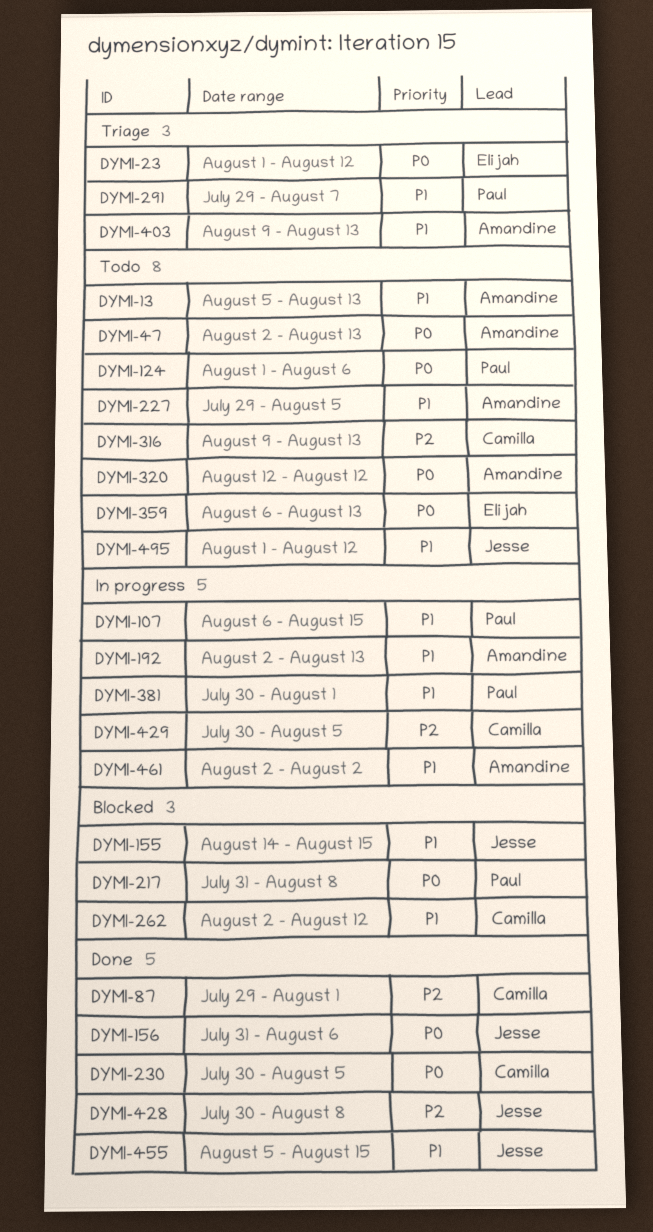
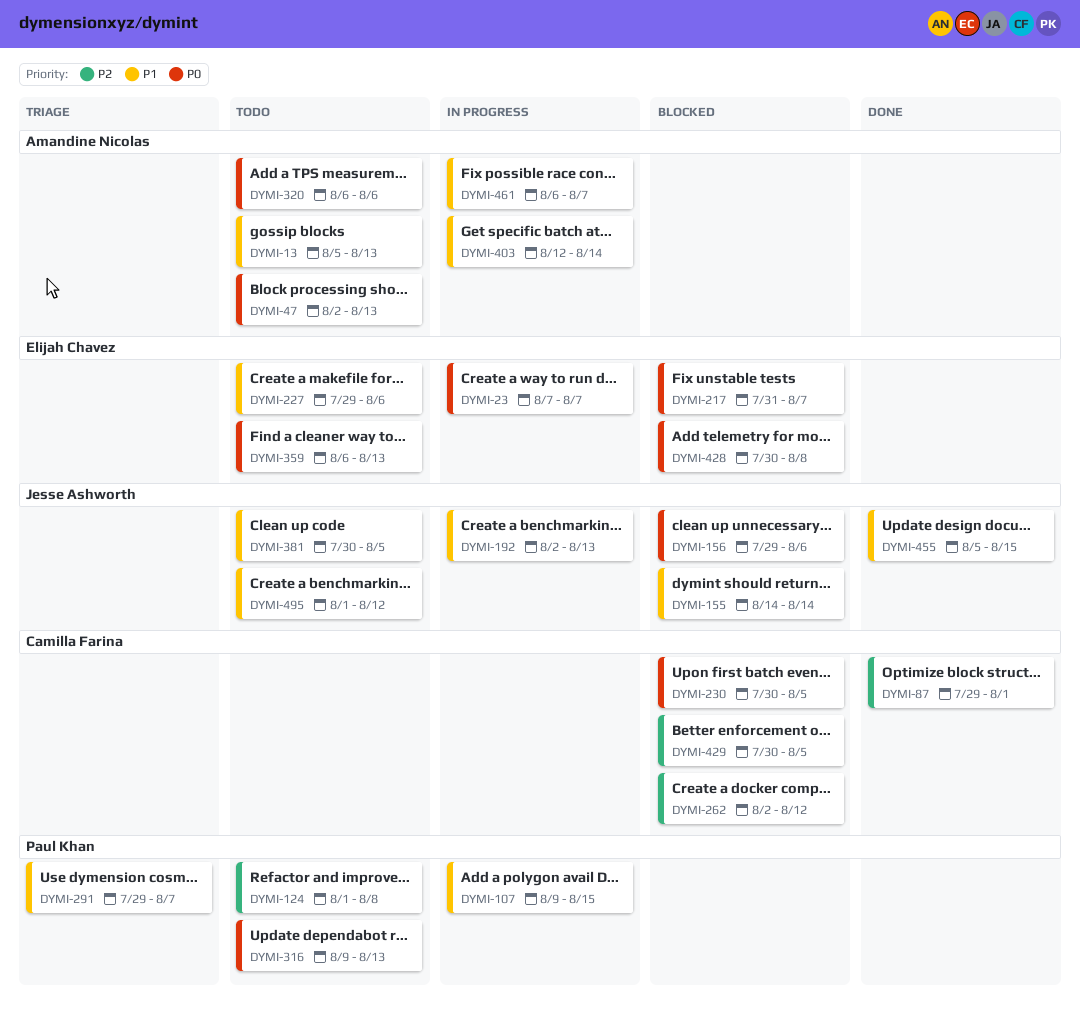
DYMI-23, status: Triage -> In progress
DYMI-23, start: Aug 1 -> Aug 7
DYMI-23, due: Aug 12 -> Aug 7
DYMI-107, start: Aug 6 -> Aug 9
DYMI-124, priority: P0 -> P2
DYMI-124, due: Aug 6 -> Aug 8
DYMI-155, due: Aug 15 -> Aug 14
DYMI-156, status: Done -> Blocked
DYMI-156, start: Jul 31 -> Jul 29
DYMI-192, owner: Amandine Nicolas -> Jesse Ashworth
DYMI-217, owner: Paul Khan -> Elijah Chavez
DYMI-217, due: Aug 8 -> Aug 7
DYMI-227, owner: Amandine Nicolas -> Elijah Chavez
DYMI-227, due: Aug 5 -> Aug 6
DYMI-230, status: Done -> Blocked
DYMI-262, priority: P1 -> P2
DYMI-316, owner: Camilla Farina -> Paul Khan
DYMI-316, priority: P2 -> P0
DYMI-320, start: Aug 12 -> Aug 6
DYMI-320, due: Aug 12 -> Aug 6
DYMI-381, status: In progress -> Todo
DYMI-381, owner: Paul Khan -> Jesse Ashworth
DYMI-381, due: Aug 1 -> Aug 5
DYMI-403, status: Triage -> In progress
DYMI-403, start: Aug 9 -> Aug 12
DYMI-403, due: Aug 13 -> Aug 14
DYMI-428, status: Done -> Blocked
DYMI-428, owner: Jesse Ashworth -> Elijah Chavez
DYMI-428, priority: P2 -> P0
DYMI-429, status: In progress -> Blocked
DYMI-461, start: Aug 2 -> Aug 6
DYMI-461, due: Aug 2 -> Aug 7

